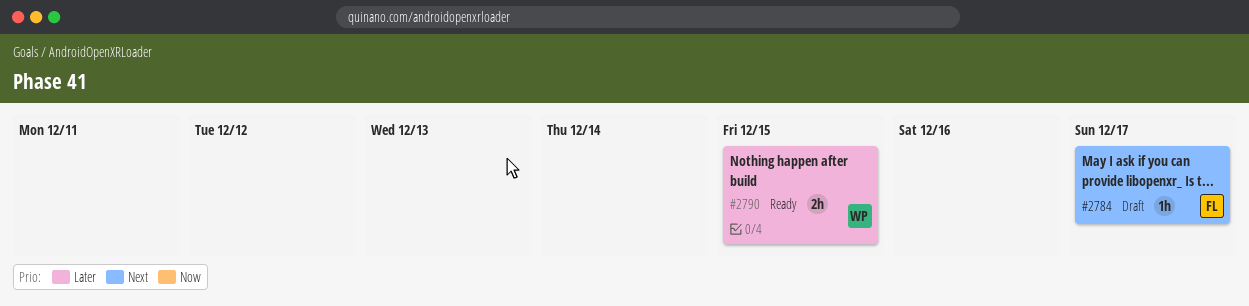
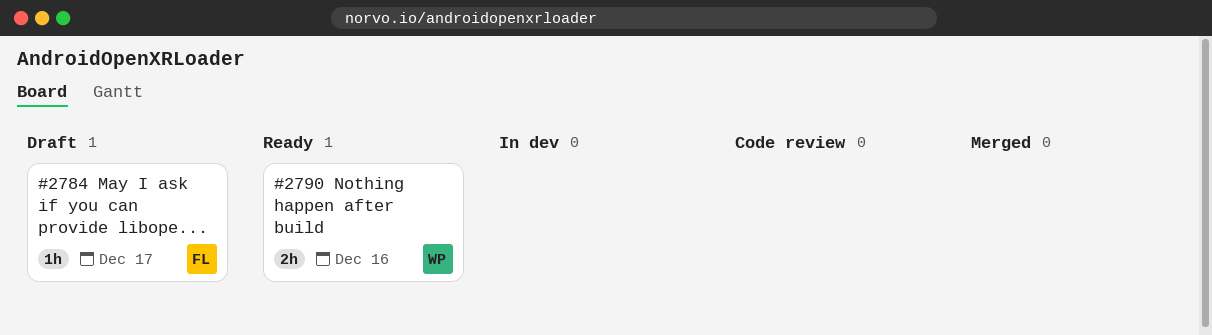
#2790, due: Dec 15 -> Dec 16

